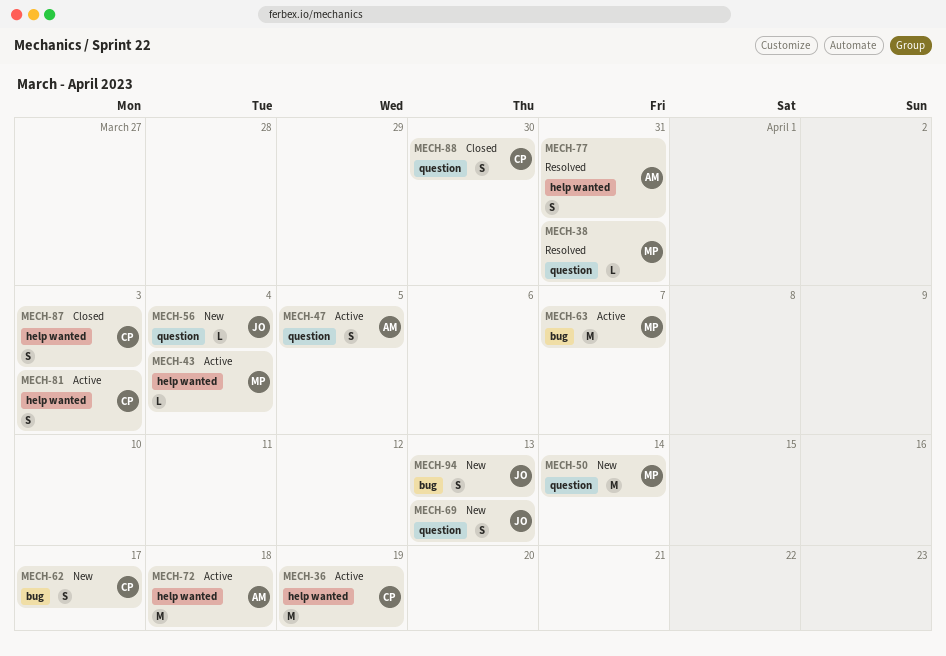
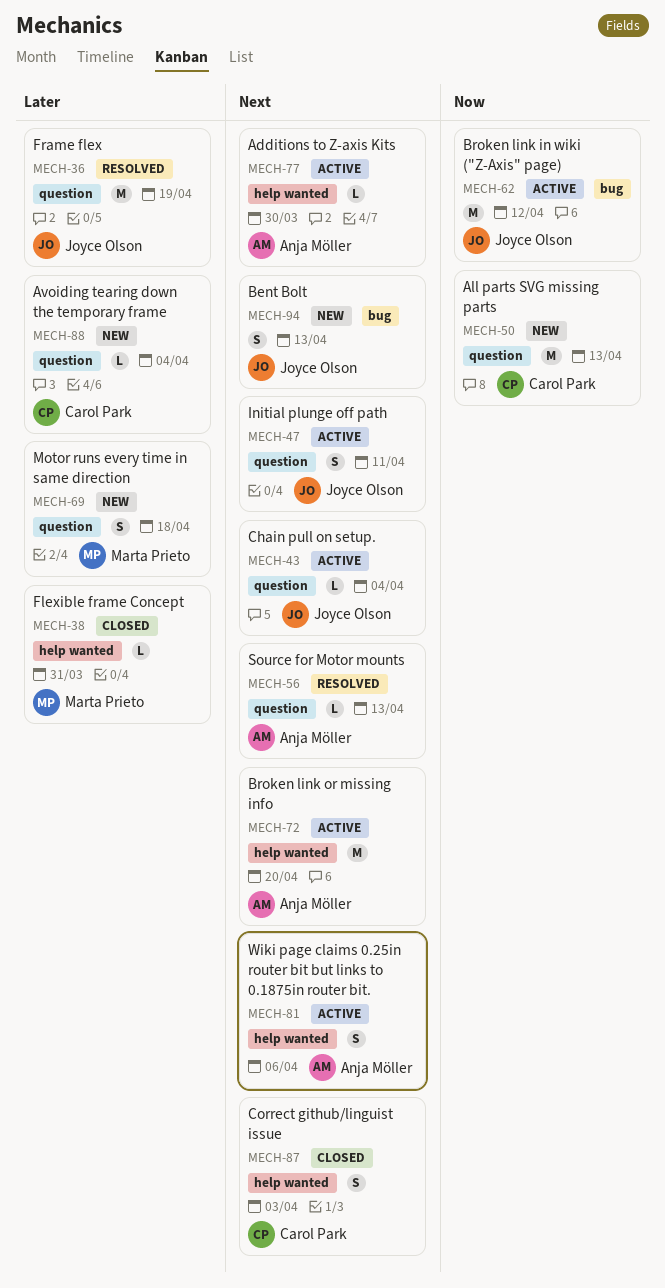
MECH-36, status: Active -> Resolved
MECH-36, owner: Carol Park -> Joyce Olson
MECH-36, label: help wanted -> question
MECH-38, status: Resolved -> Closed
MECH-38, label: question -> help wanted
MECH-43, owner: Marta Prieto -> Joyce Olson
MECH-43, label: help wanted -> question
MECH-47, owner: Anja Möller -> Joyce Olson
MECH-47, due: Apr 5 -> Apr 11
MECH-50, owner: Marta Prieto -> Carol Park
MECH-50, due: Apr 14 -> Apr 13
MECH-56, status: New -> Resolved
MECH-56, owner: Joyce Olson -> Anja Möller
MECH-56, due: Apr 4 -> Apr 13
MECH-62, status: New -> Active
MECH-62, owner: Carol Park -> Joyce Olson
MECH-62, estimate: S -> M
MECH-62, due: Apr 17 -> Apr 12
MECH-63: present -> none
MECH-69, owner: Joyce Olson -> Marta Prieto
MECH-69, due: Apr 13 -> Apr 18
MECH-72, due: Apr 18 -> Apr 20
MECH-77, status: Resolved -> Active
MECH-77, estimate: S -> L
MECH-77, due: Mar 31 -> Mar 30
MECH-81, owner: Carol Park -> Anja Möller
MECH-81, due: Apr 3 -> Apr 6
MECH-88, status: Closed -> New
MECH-88, estimate: S -> L
MECH-88, due: Mar 30 -> Apr 4

